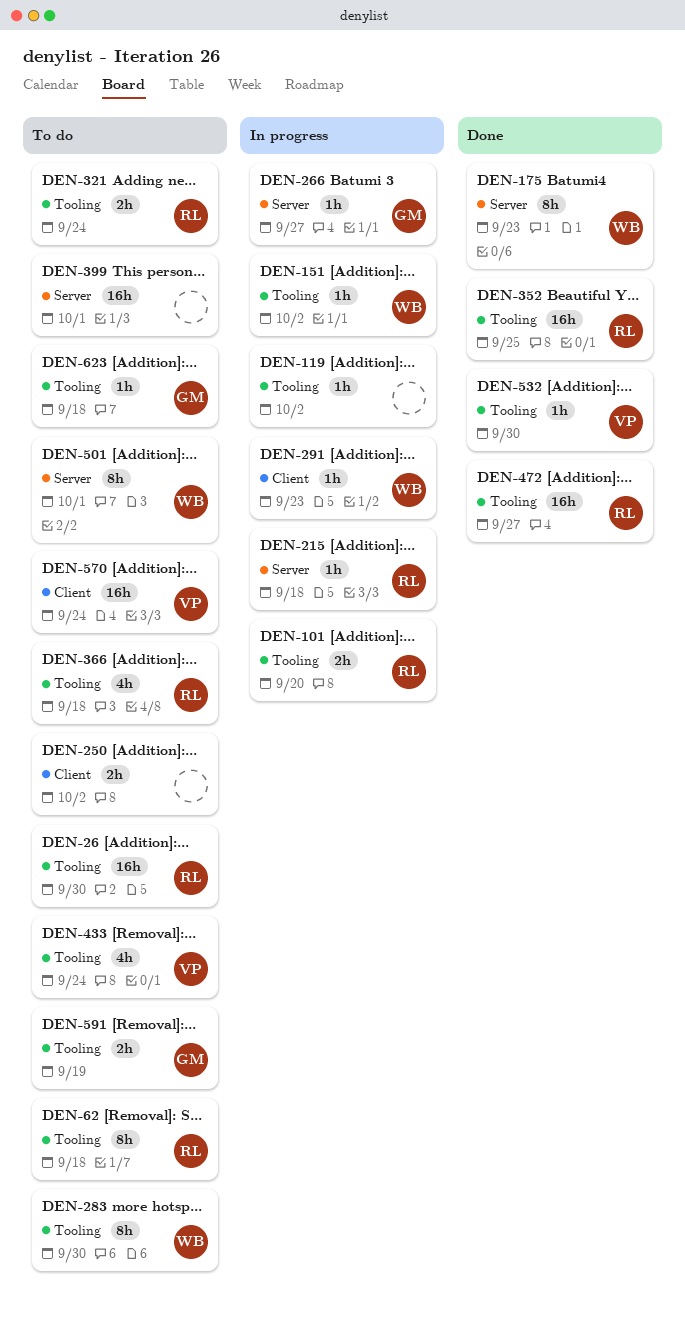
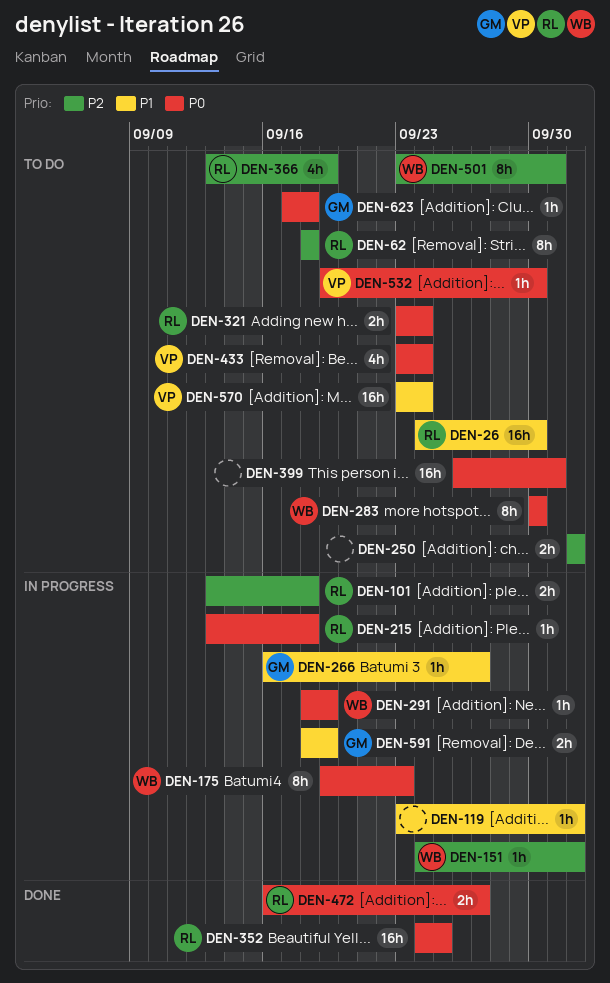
DEN-101, due: Sep 20 -> Sep 18
DEN-175, status: Done -> In progress
DEN-291, due: Sep 23 -> Sep 19
DEN-366, due: Sep 18 -> Sep 19
DEN-472, estimate: 16h -> 2h
DEN-532, status: Done -> To do
DEN-591, status: To do -> In progress

